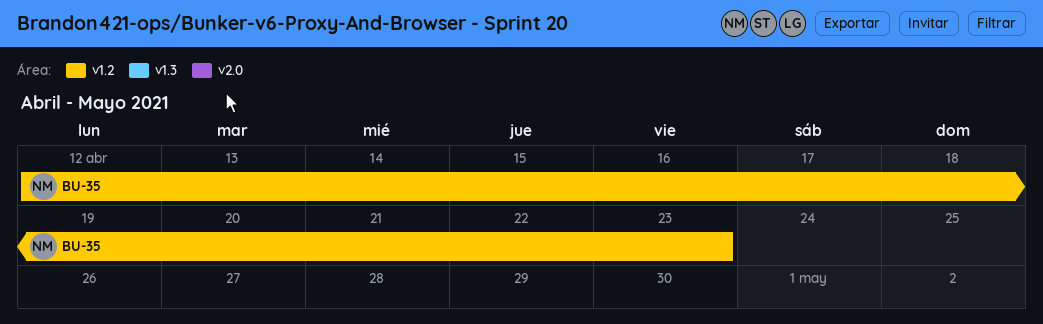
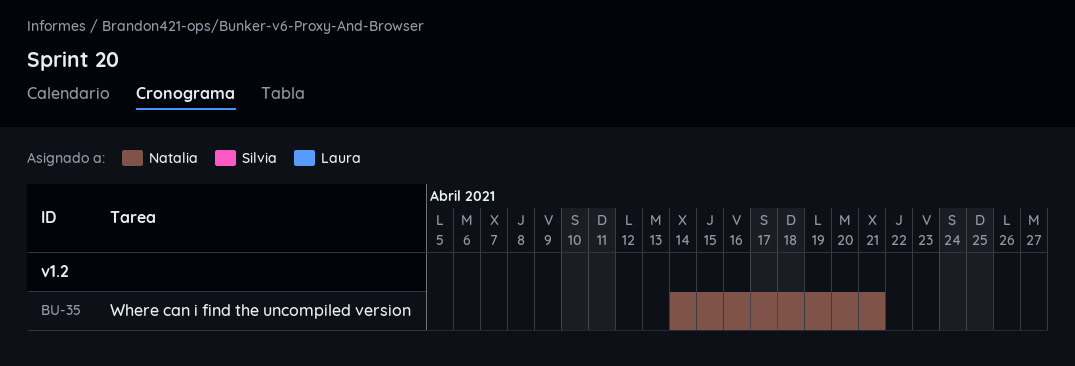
BU-35, start: Apr 12 -> Apr 14
BU-35, due: Apr 23 -> Apr 21

